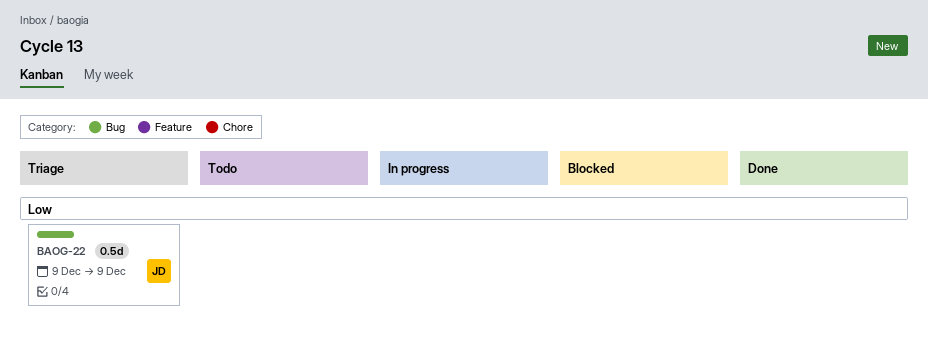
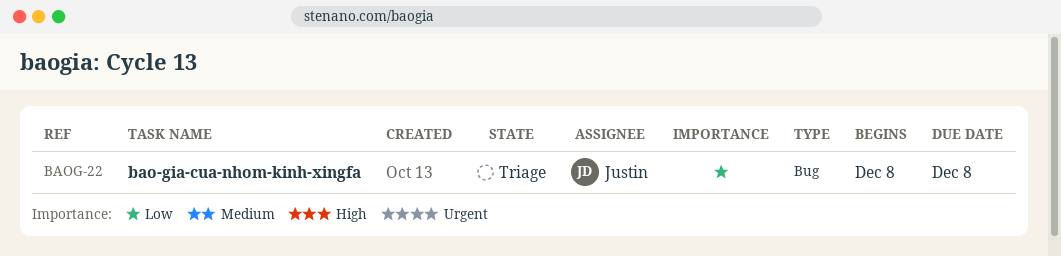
BAOG-22, start: Dec 9 -> Dec 8
BAOG-22, due: Dec 9 -> Dec 8

